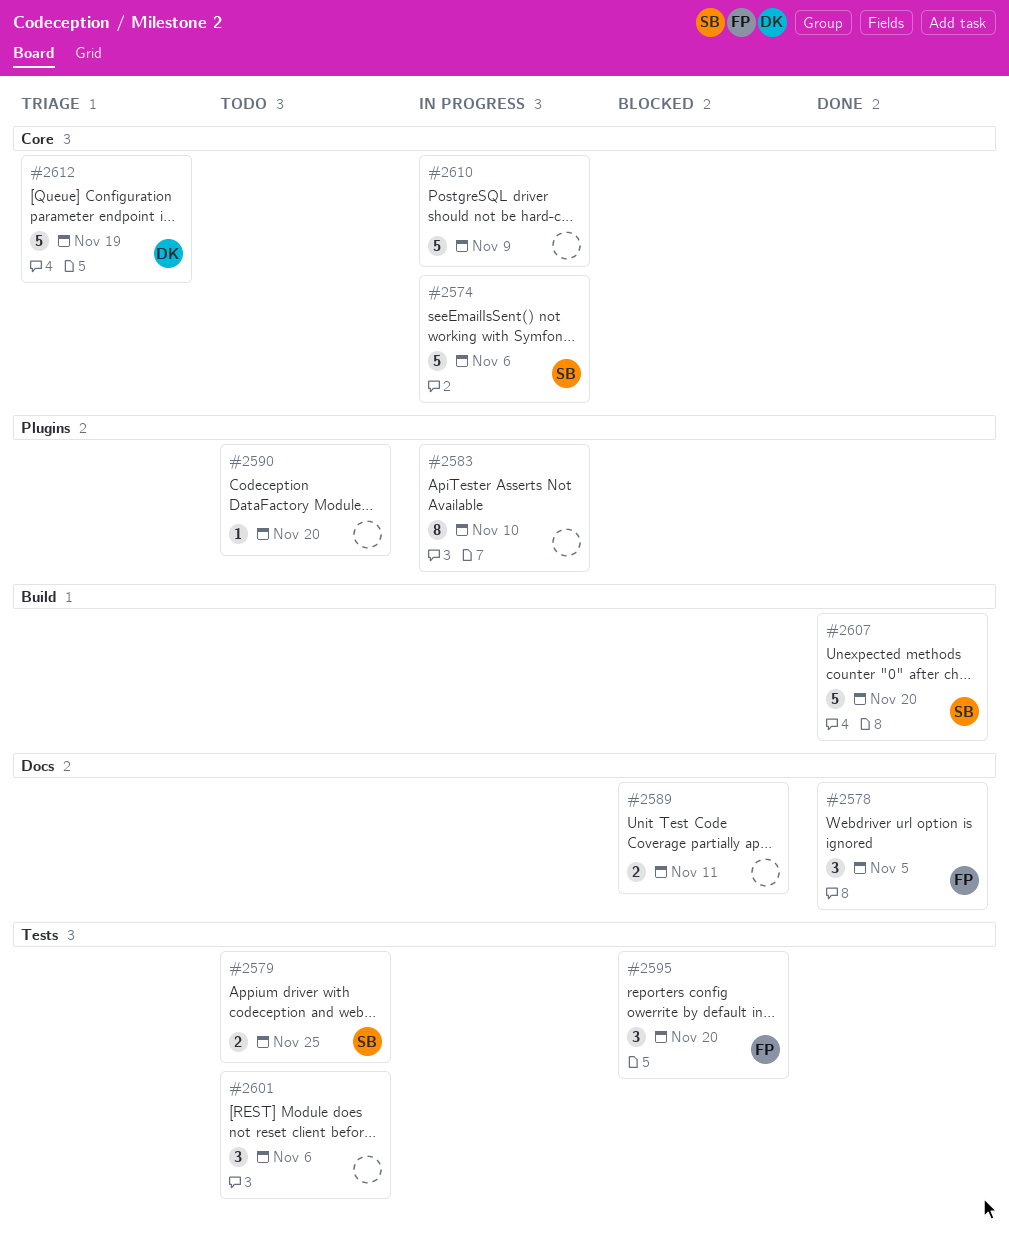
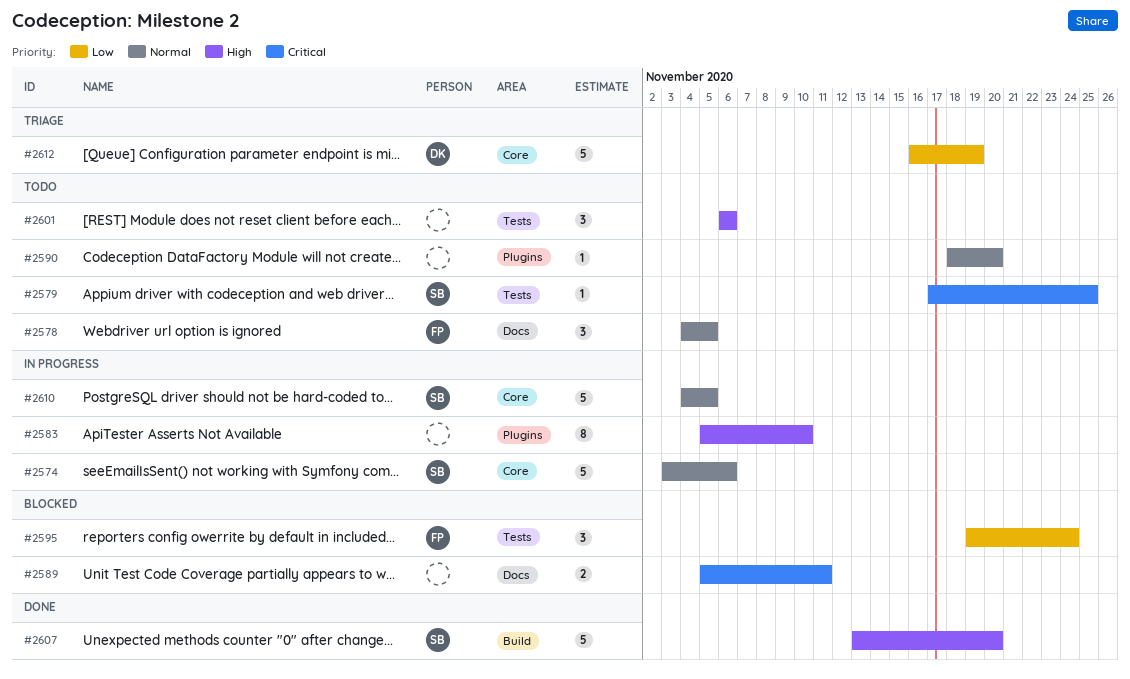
#2578, status: Done -> Todo
#2579, estimate: 2 -> 1
#2595, due: Nov 20 -> Nov 24
#2610, owner: none -> SB
#2610, due: Nov 9 -> Nov 5

